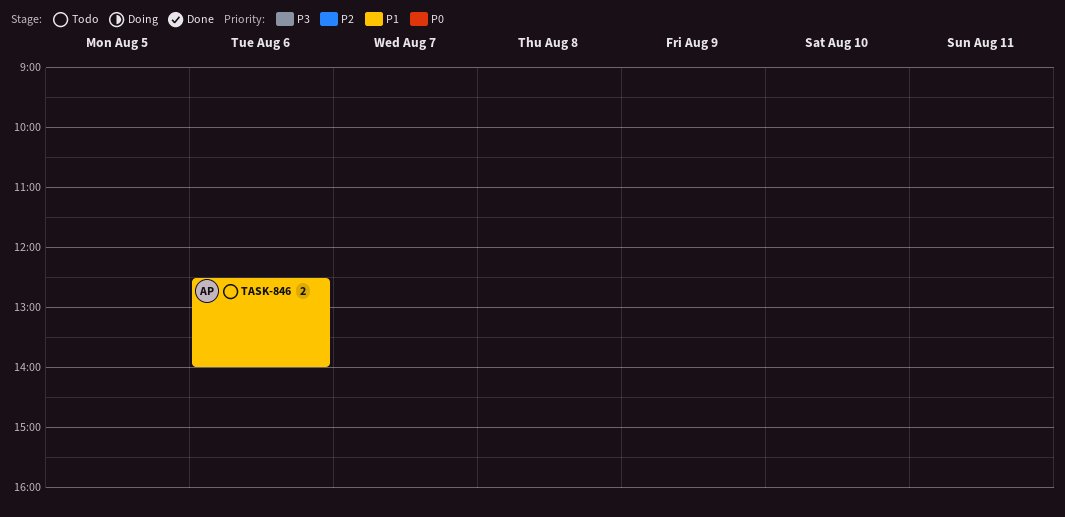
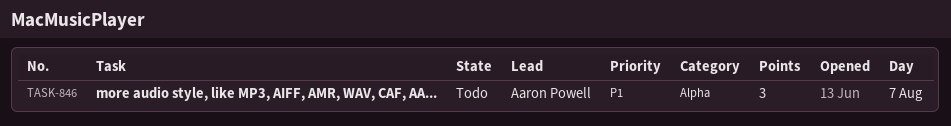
TASK-846, estimate: 2 -> 3
TASK-846, day: Aug 6 -> Aug 7

